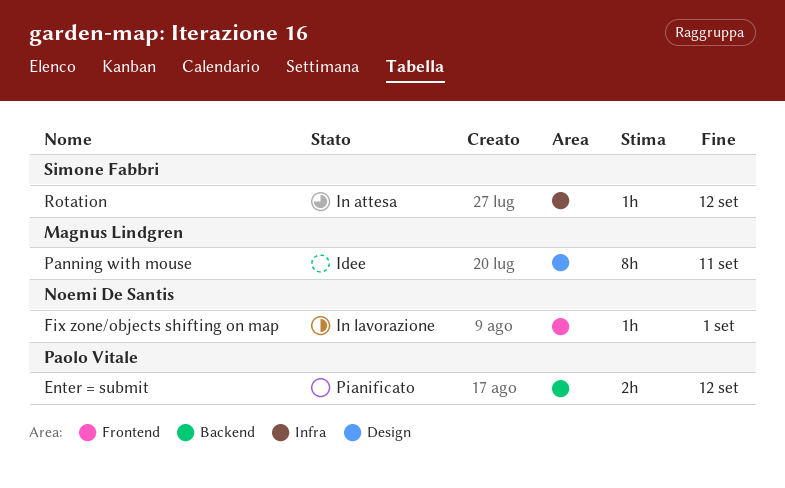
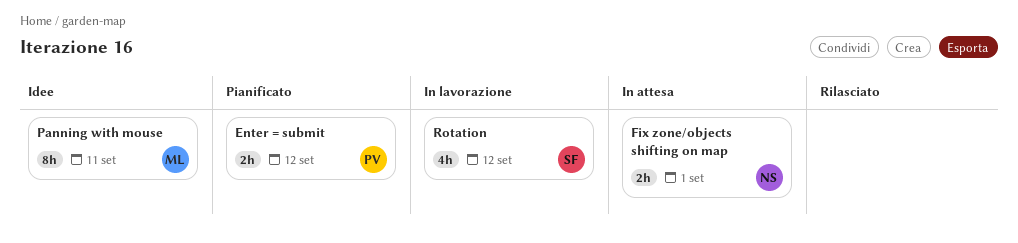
Fix zone/objects shifting on map, status: In lavorazione -> In attesa
Fix zone/objects shifting on map, estimate: 1h -> 2h
Rotation, status: In attesa -> In lavorazione
Rotation, estimate: 1h -> 4h

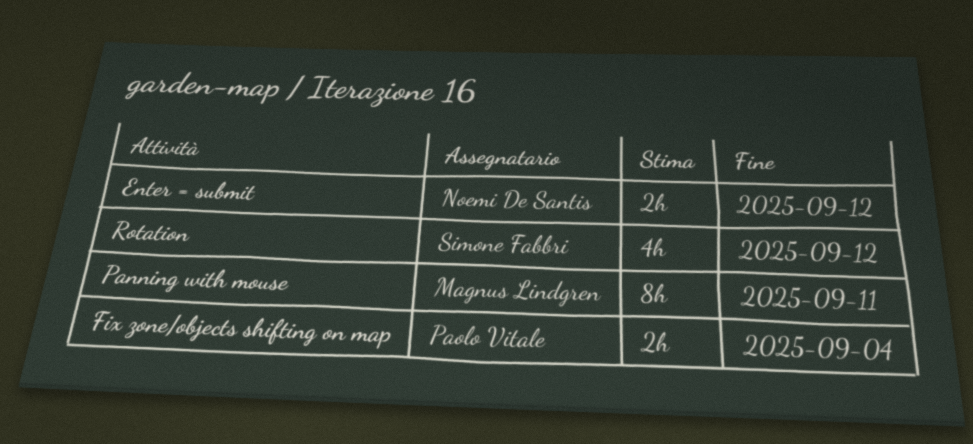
Enter = submit, owner: Paolo Vitale -> Noemi De Santis
Fix zone/objects shifting on map, owner: Noemi De Santis -> Paolo Vitale
Fix zone/objects shifting on map, due: Sep 1 -> Sep 4

